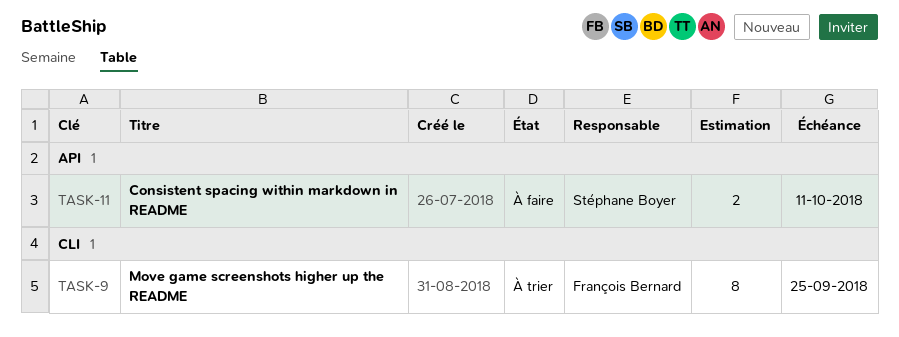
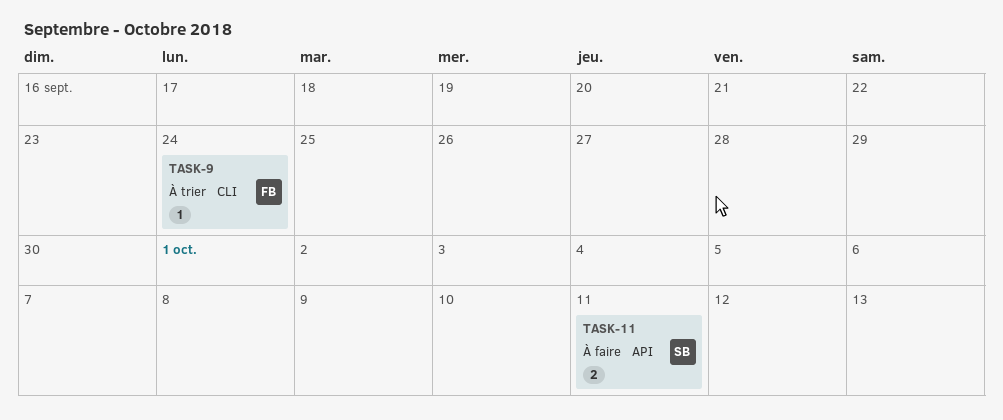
TASK-9, estimate: 8 -> 1
TASK-9, due: Sep 25 -> Sep 24

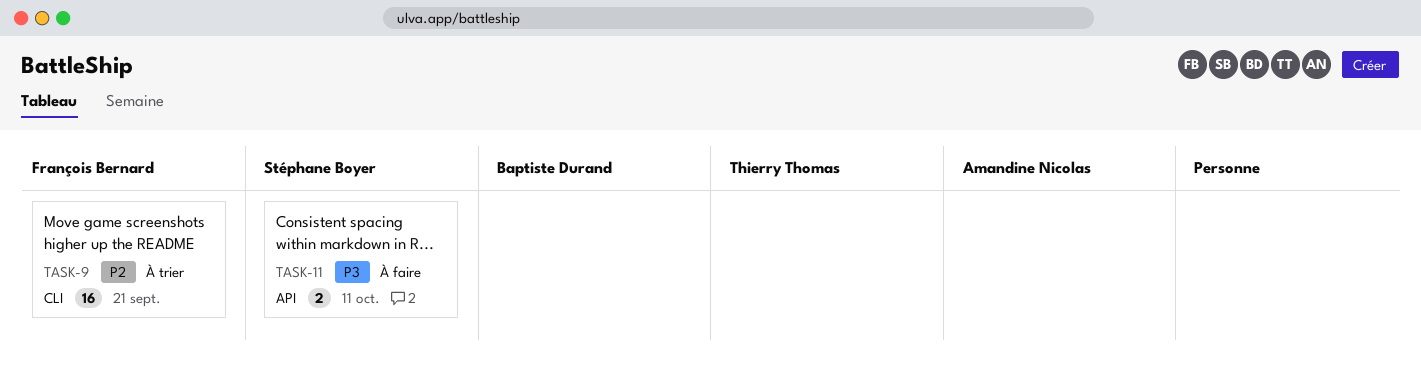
TASK-9, estimate: 1 -> 16
TASK-9, due: Sep 24 -> Sep 21

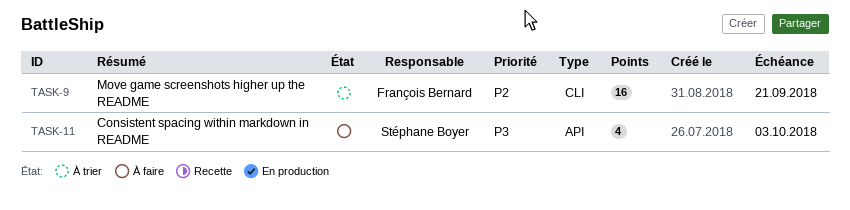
TASK-11, estimate: 2 -> 4
TASK-11, due: Oct 11 -> Oct 3

